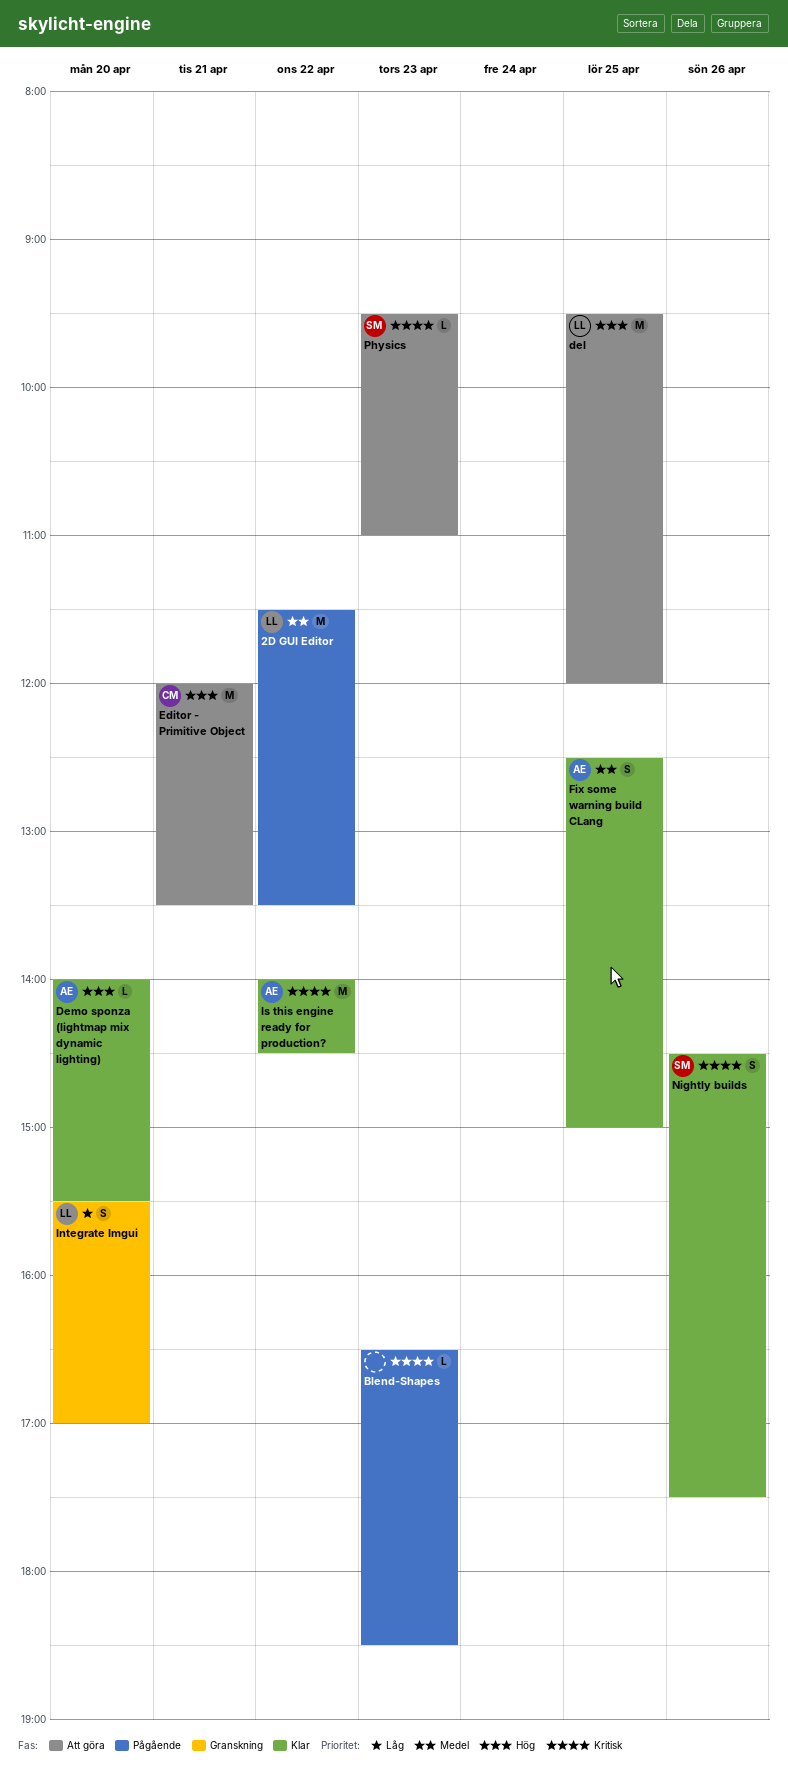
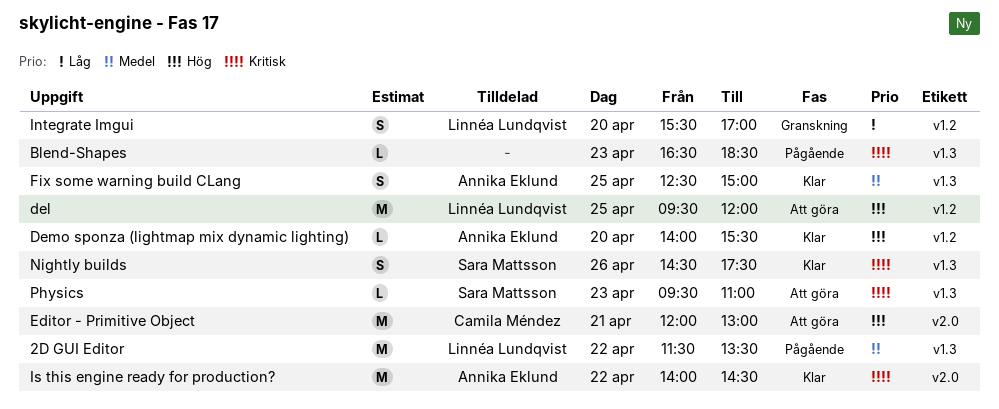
Editor - Primitive Object, ends: 13:30 -> 13:00

